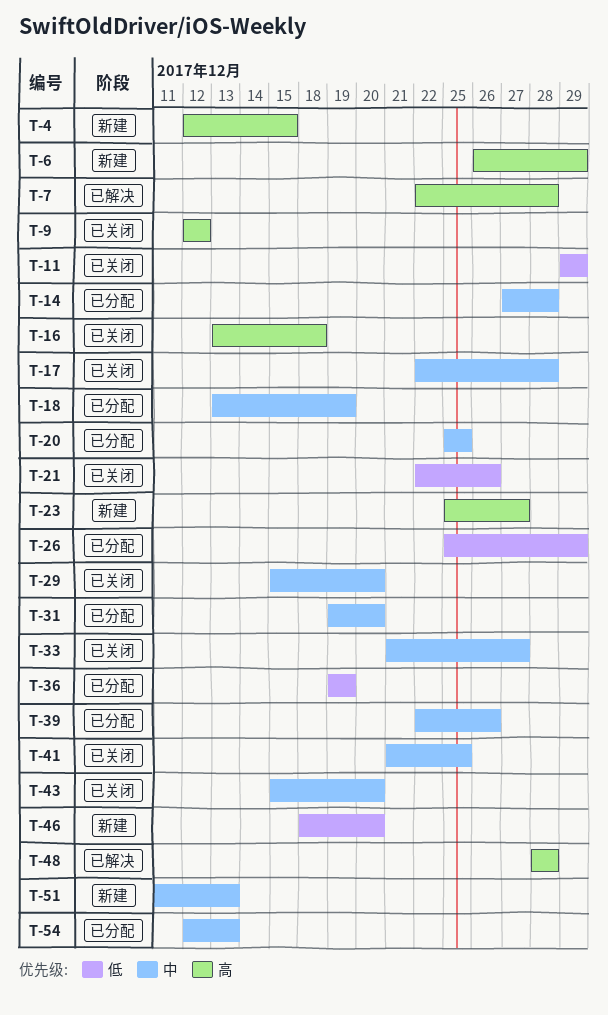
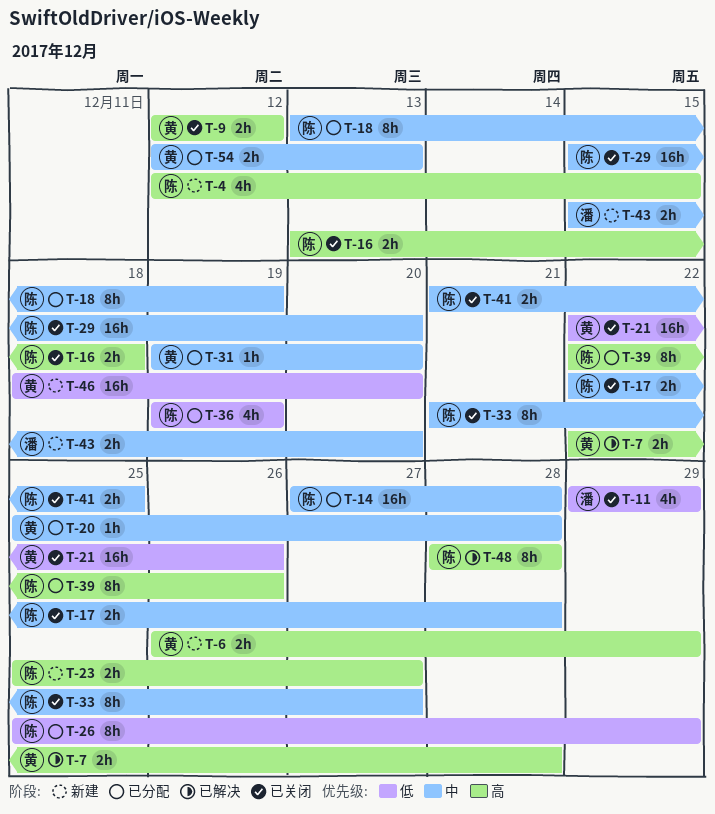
T-20, due: Dec 25 -> Dec 28
T-39, priority: 中 -> 高
T-43, status: 已关闭 -> 新建
T-51: present -> none

